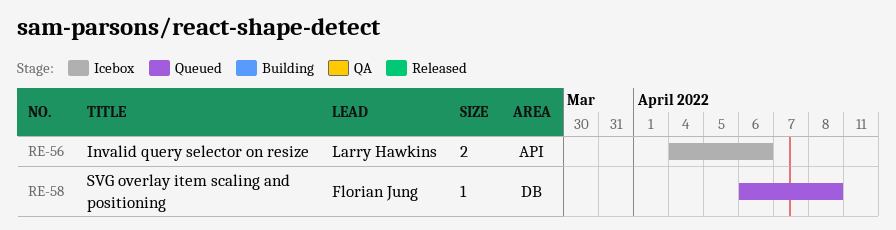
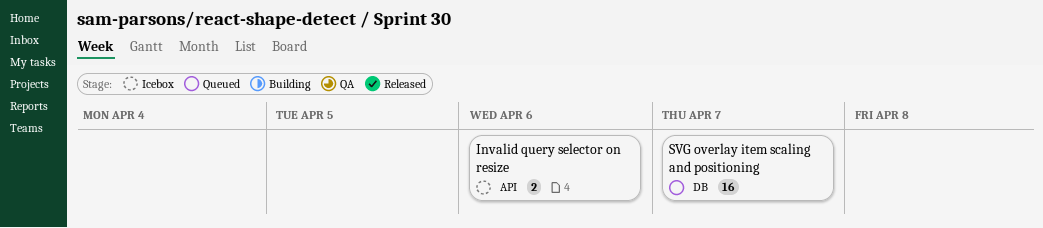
SVG overlay item scaling and positioning, estimate: 1 -> 16
SVG overlay item scaling and positioning, due: Apr 8 -> Apr 7

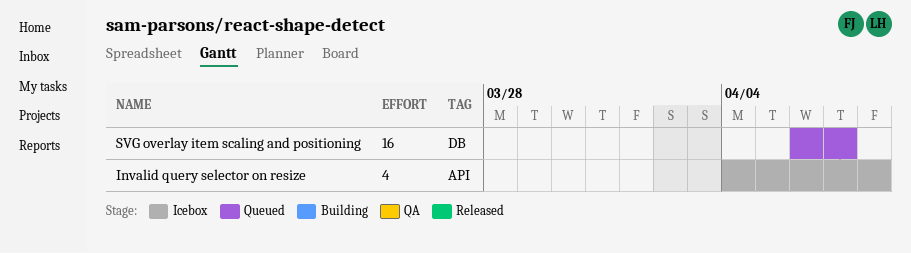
Invalid query selector on resize, estimate: 2 -> 4
Invalid query selector on resize, due: Apr 6 -> Apr 8

